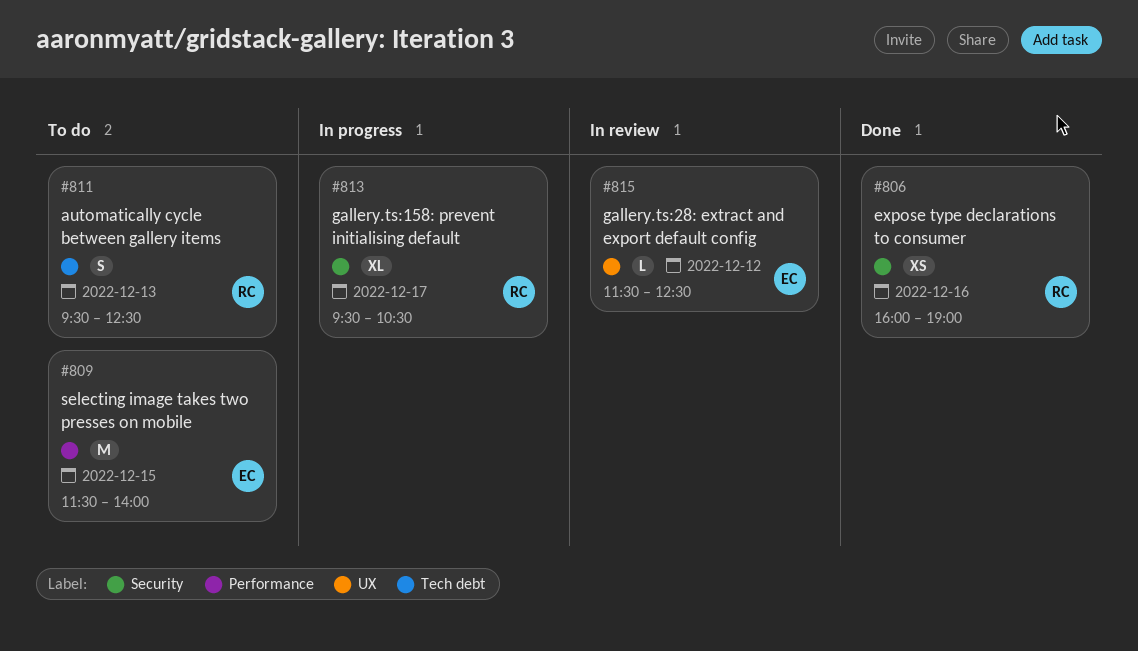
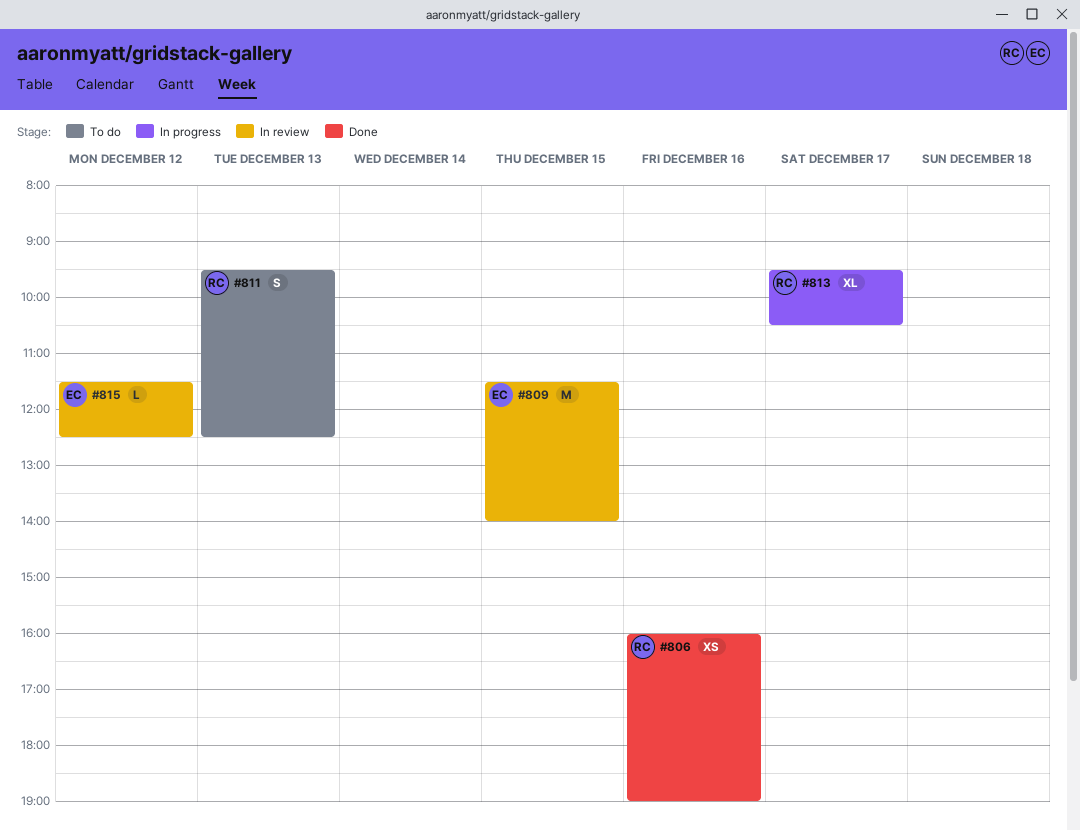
#809, status: To do -> In review

